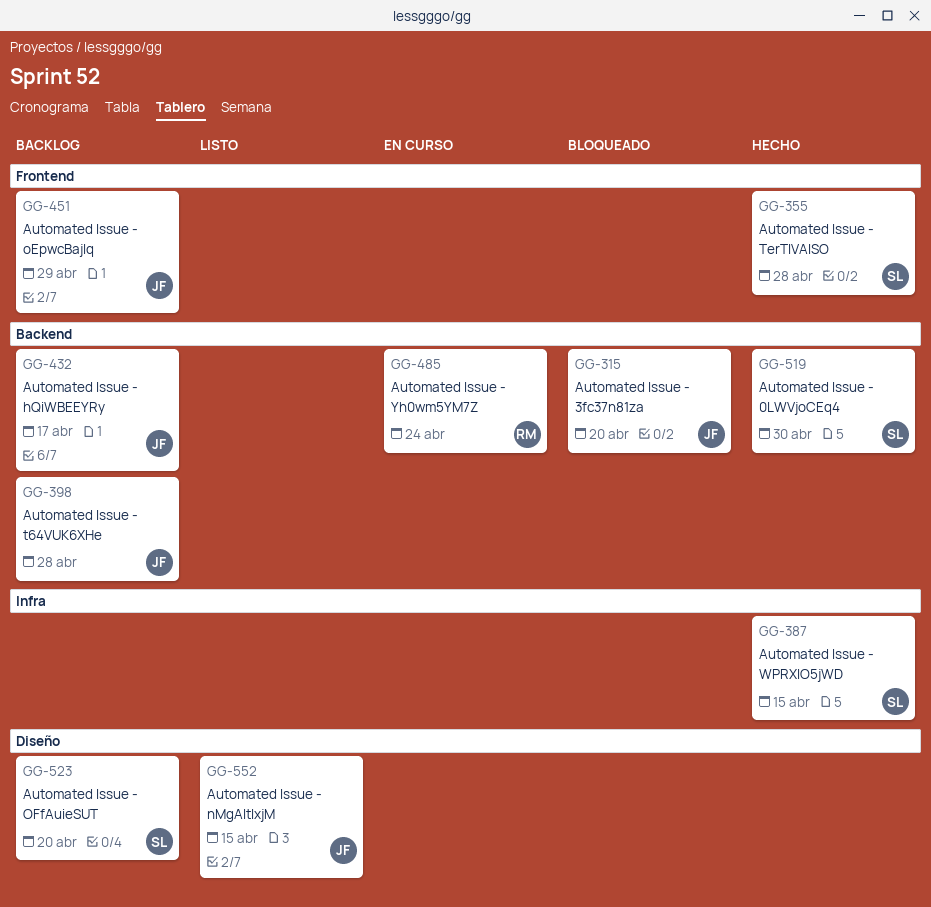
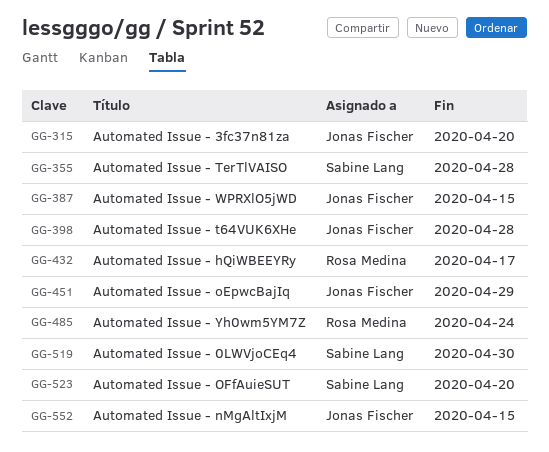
GG-387, owner: Sabine Lang -> Jonas Fischer
GG-432, owner: Jonas Fischer -> Rosa Medina

